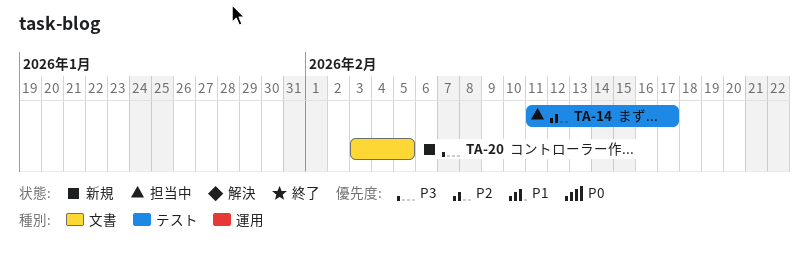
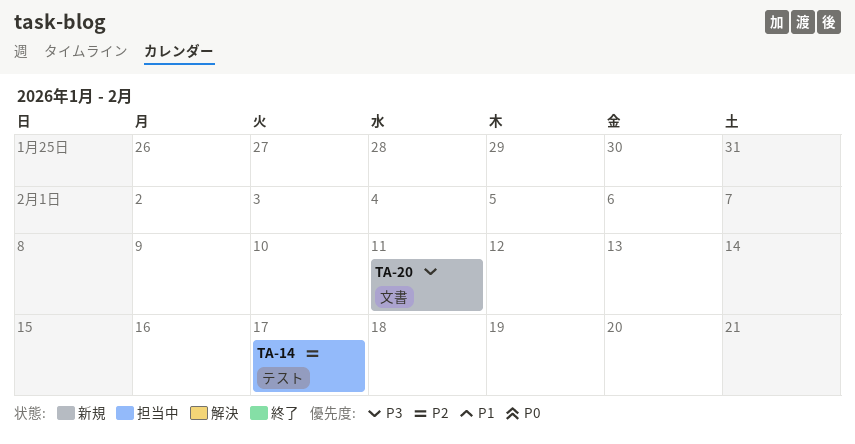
TA-20, due: Feb 5 -> Feb 11

